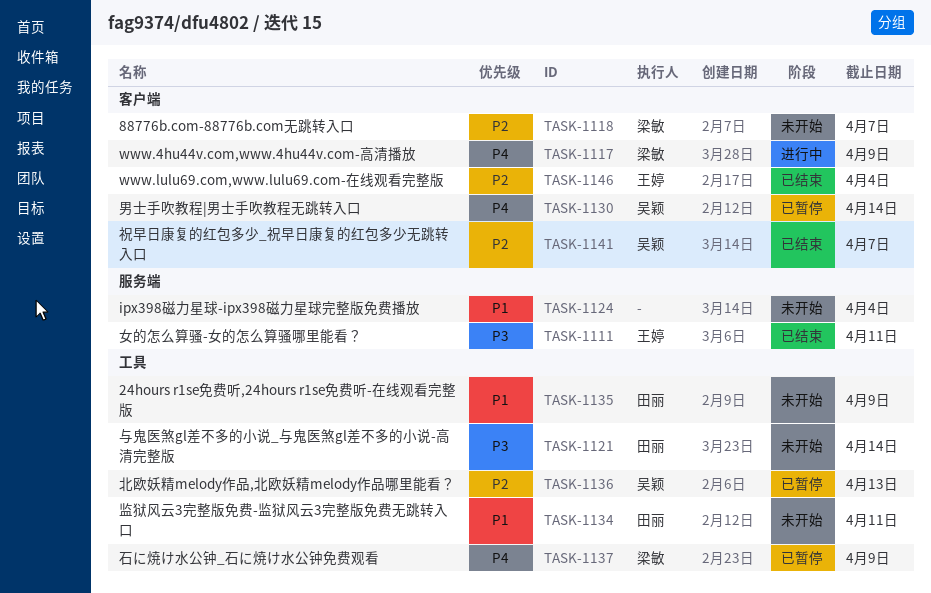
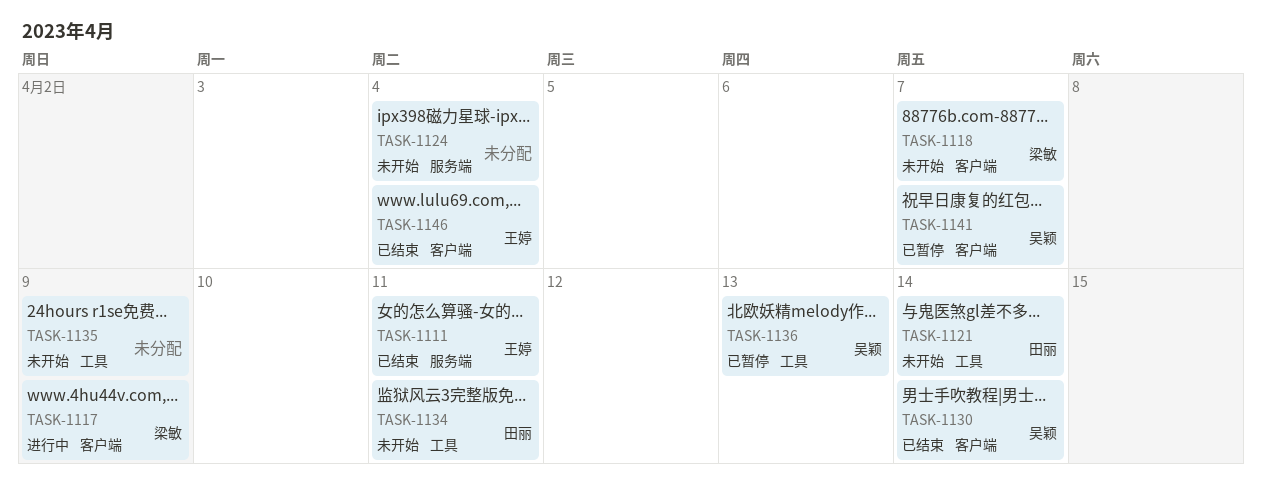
TASK-1130, status: 已暂停 -> 已结束
TASK-1135, owner: 田丽 -> none
TASK-1137: present -> none
TASK-1141, status: 已结束 -> 已暂停

